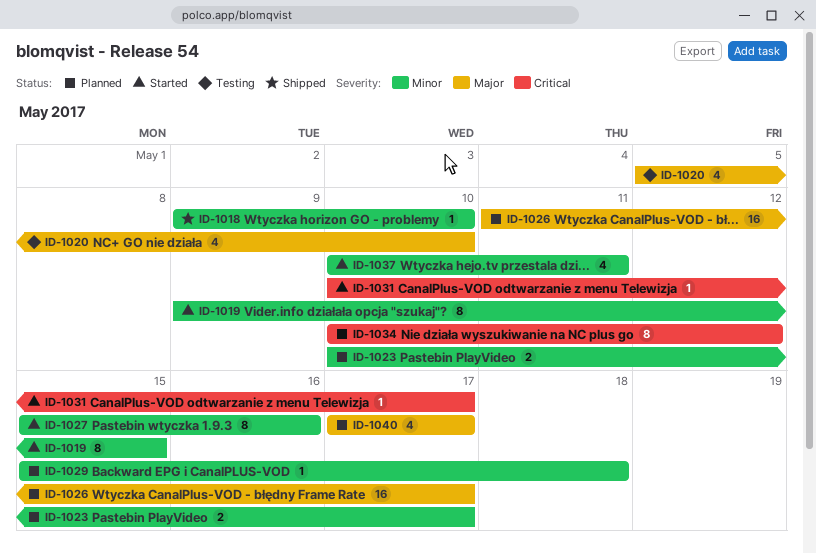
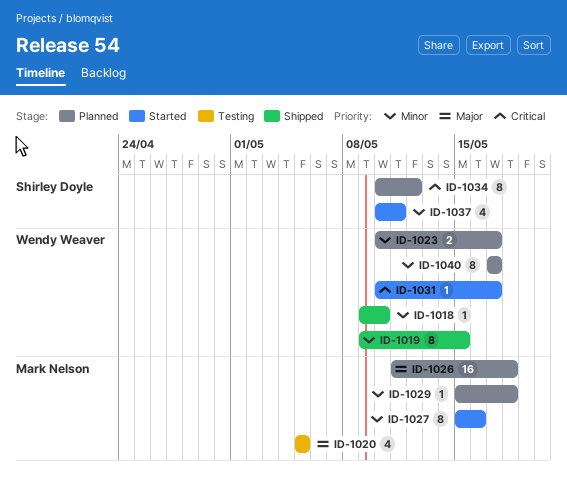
ID-1019, status: Started -> Shipped
ID-1020, due: May 10 -> May 5
ID-1026, due: May 17 -> May 18
ID-1040, priority: Major -> Minor
ID-1040, estimate: 4 -> 8

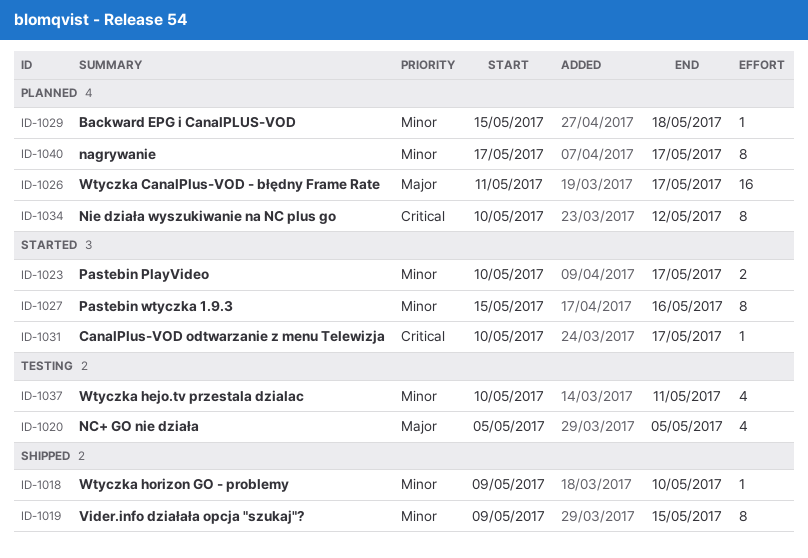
ID-1023, status: Planned -> Started
ID-1026, due: May 18 -> May 17
ID-1037, status: Started -> Testing

